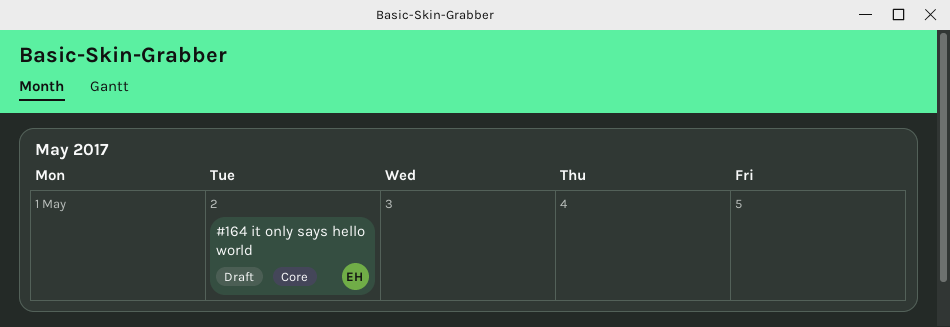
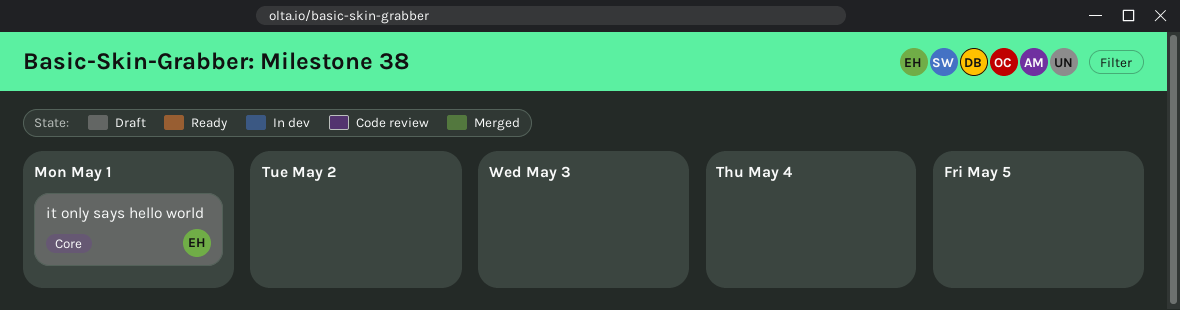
it only says hello world, due: May 2 -> May 1

